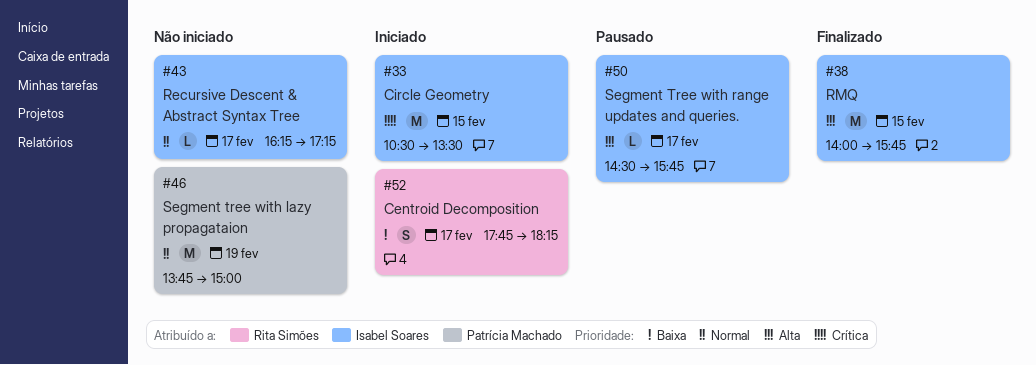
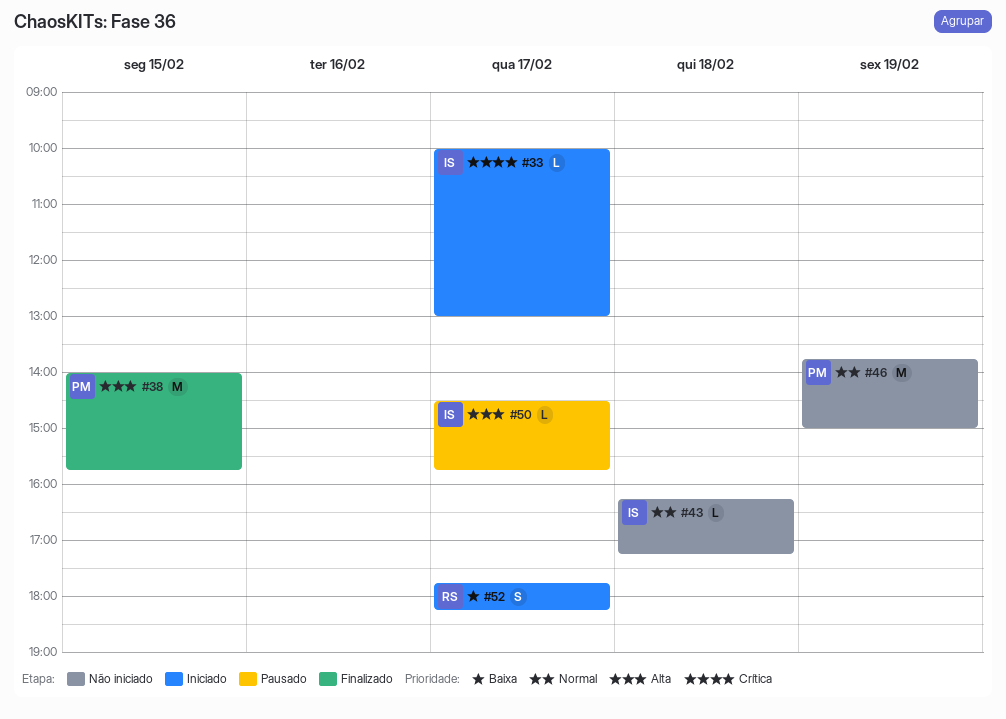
#33, estimate: M -> L
#33, day: Feb 15 -> Feb 17
#33, begins: 10:30 -> 10:00
#33, ends: 13:30 -> 13:00
#38, owner: Isabel Soares -> Patrícia Machado
#43, day: Feb 17 -> Feb 18

